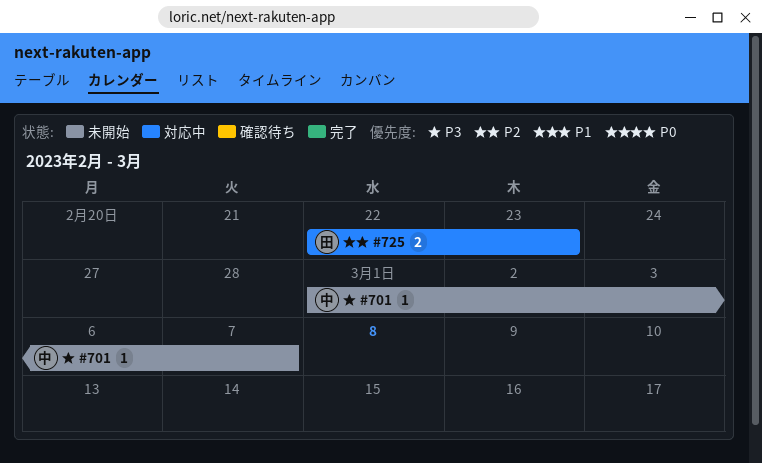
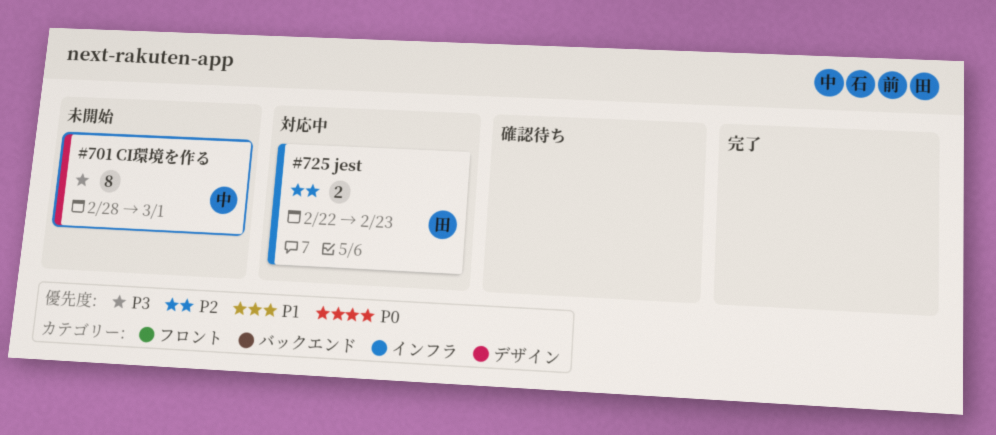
#701, estimate: 1 -> 8
#701, start: Mar 1 -> Feb 28
#701, due: Mar 7 -> Mar 1

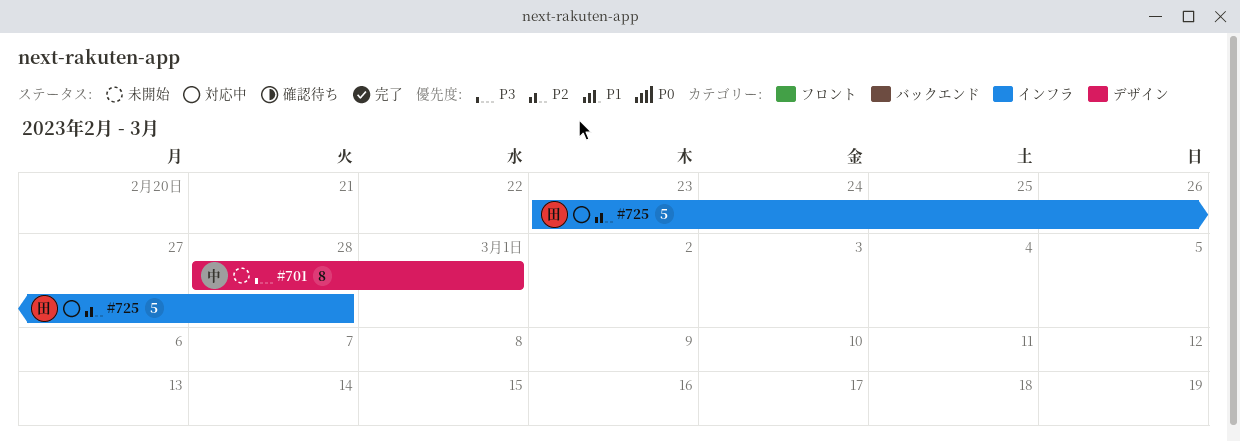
#725, estimate: 2 -> 5
#725, start: Feb 22 -> Feb 23
#725, due: Feb 23 -> Feb 28

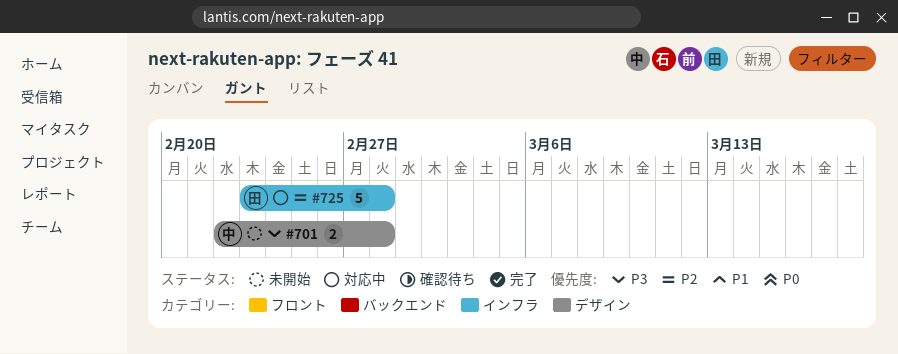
#701, estimate: 8 -> 2
#701, start: Feb 28 -> Feb 22
#701, due: Mar 1 -> Feb 28

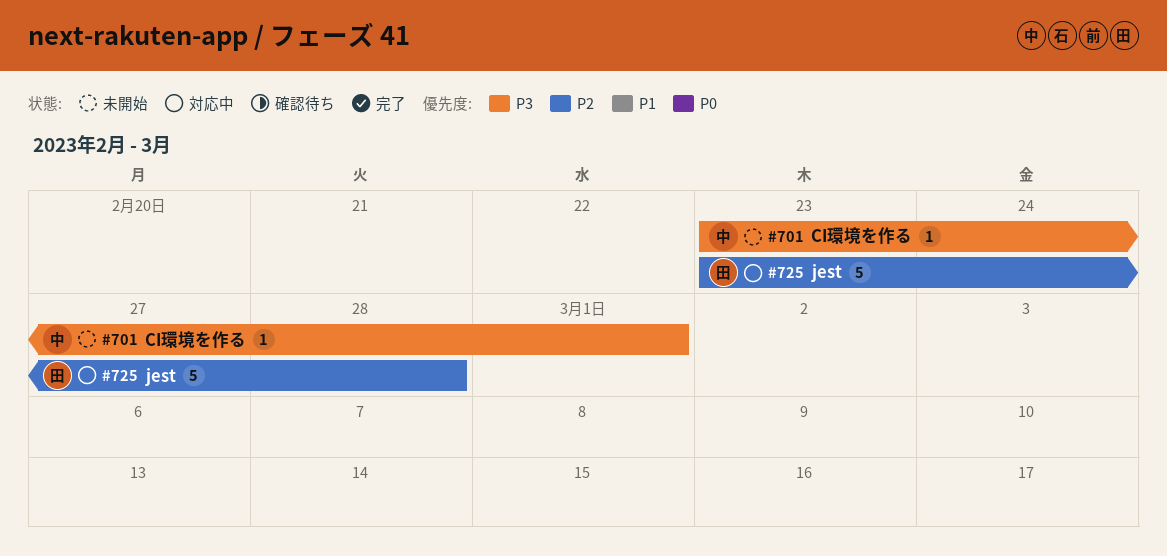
#701, estimate: 2 -> 1
#701, start: Feb 22 -> Feb 23
#701, due: Feb 28 -> Mar 1

